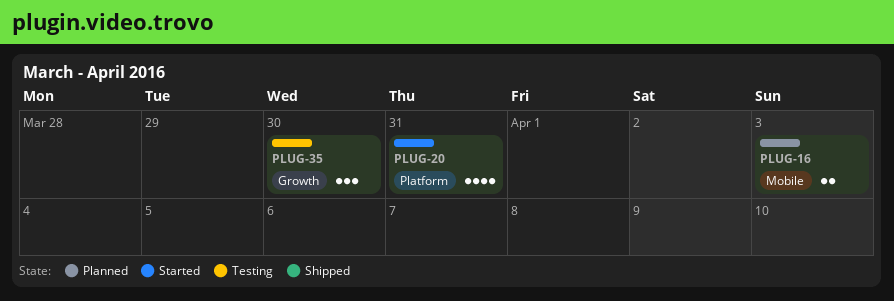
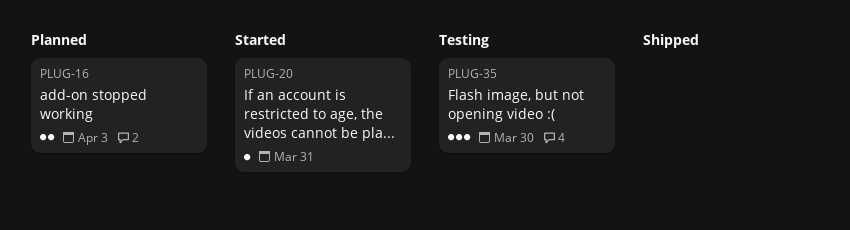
PLUG-20, estimate: 4 -> 1

